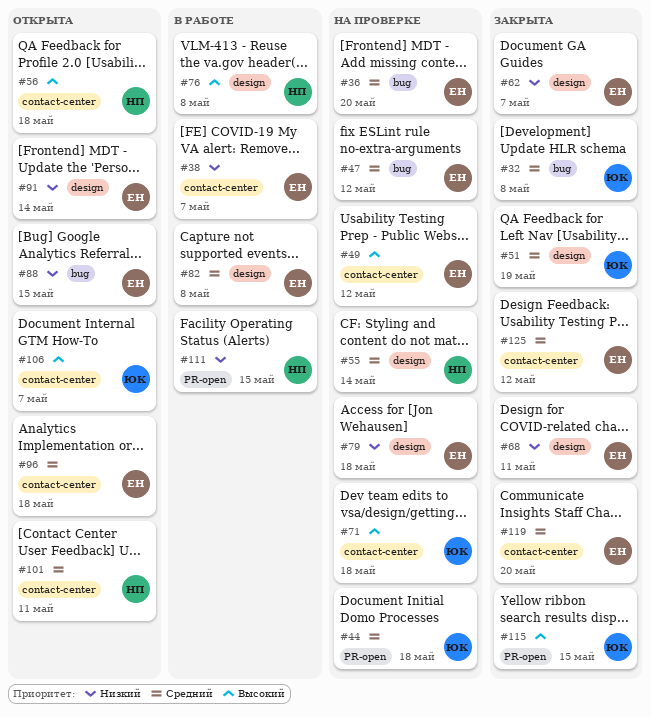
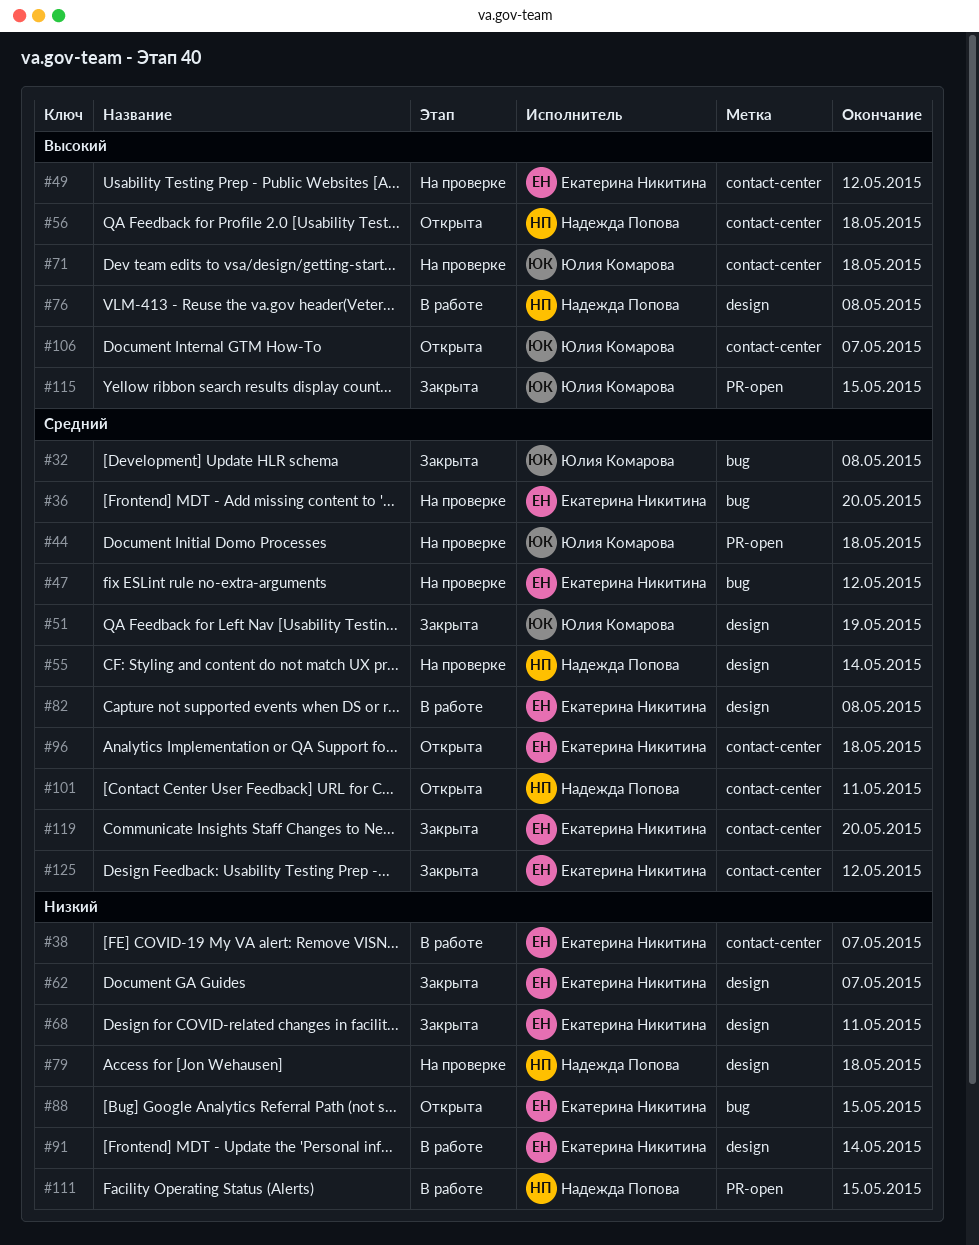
#79, owner: Екатерина Никитина -> Надежда Попова
#91, status: Открыта -> В работе

